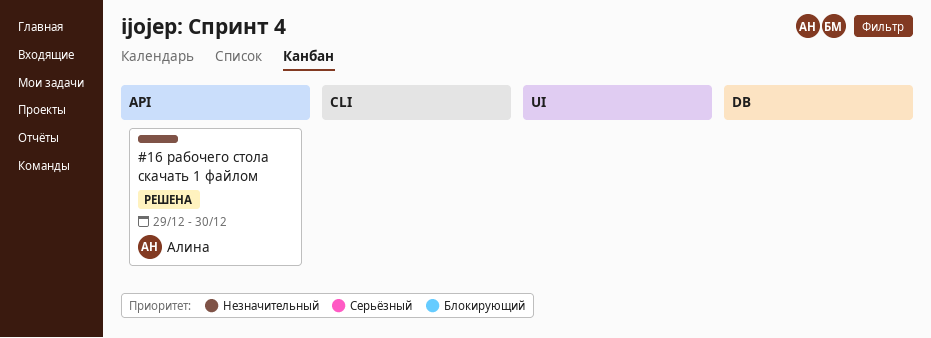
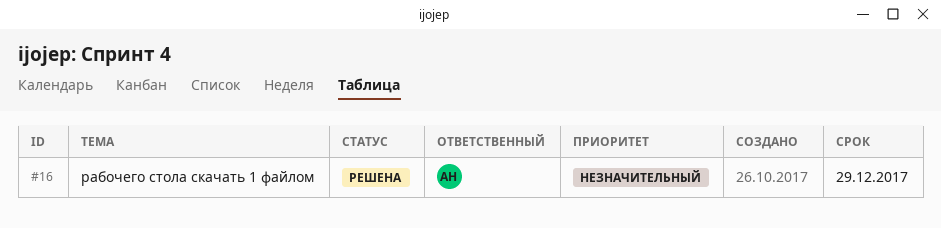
#16, due: Dec 30 -> Dec 29

